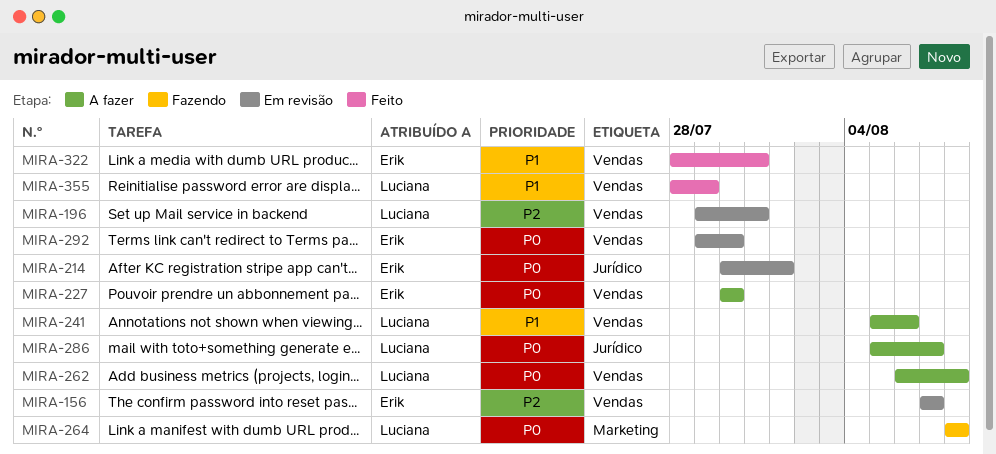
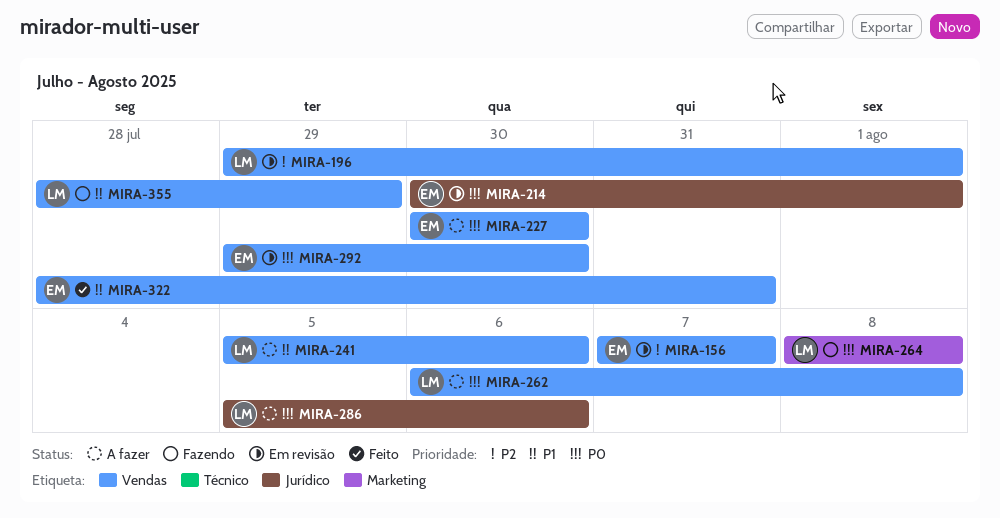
MIRA-196, due: Jul 31 -> Aug 1
MIRA-286, due: Aug 7 -> Aug 6
MIRA-355, status: Feito -> Fazendo

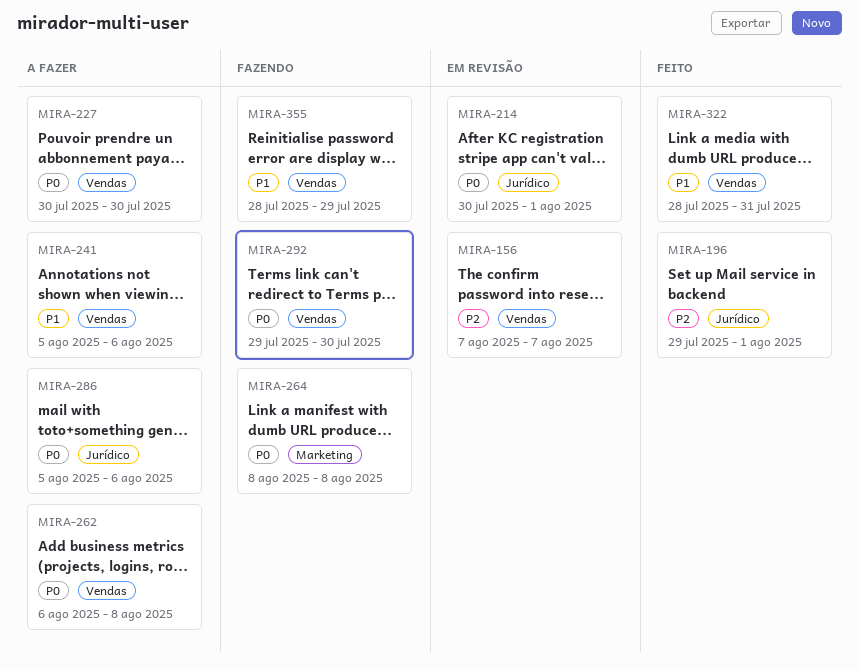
MIRA-196, status: Em revisão -> Feito
MIRA-196, label: Vendas -> Jurídico
MIRA-292, status: Em revisão -> Fazendo

